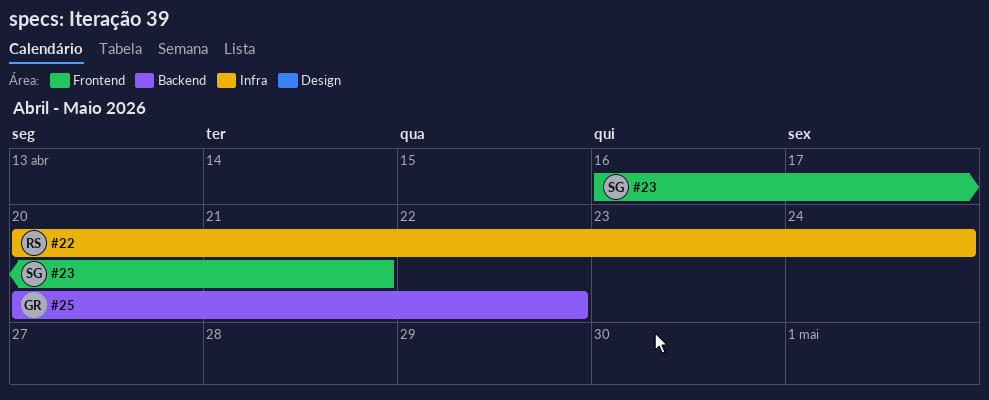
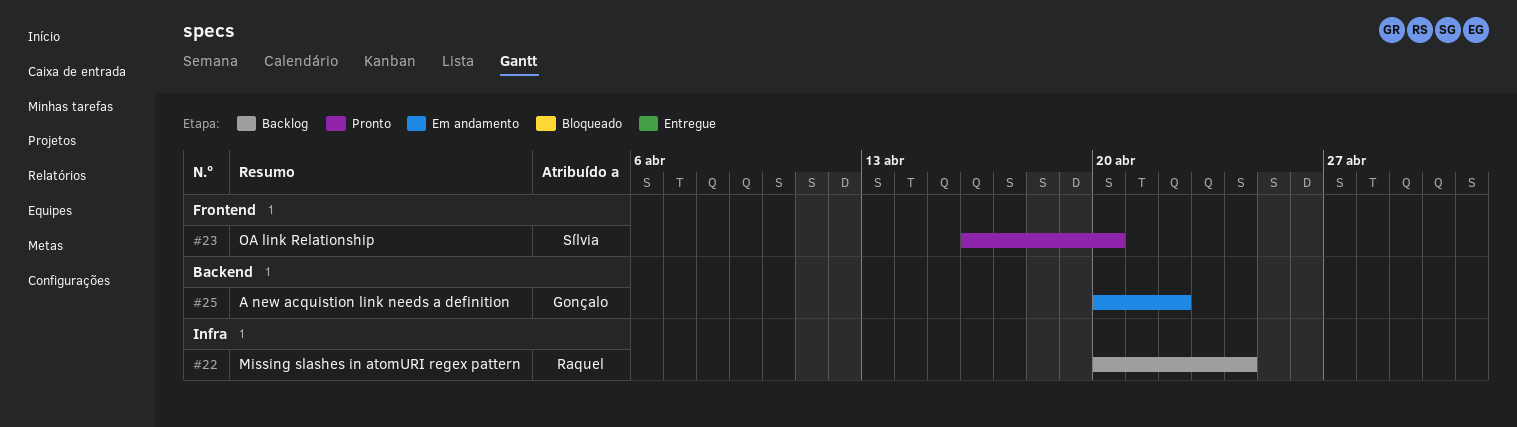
#23, due: Apr 21 -> Apr 20

